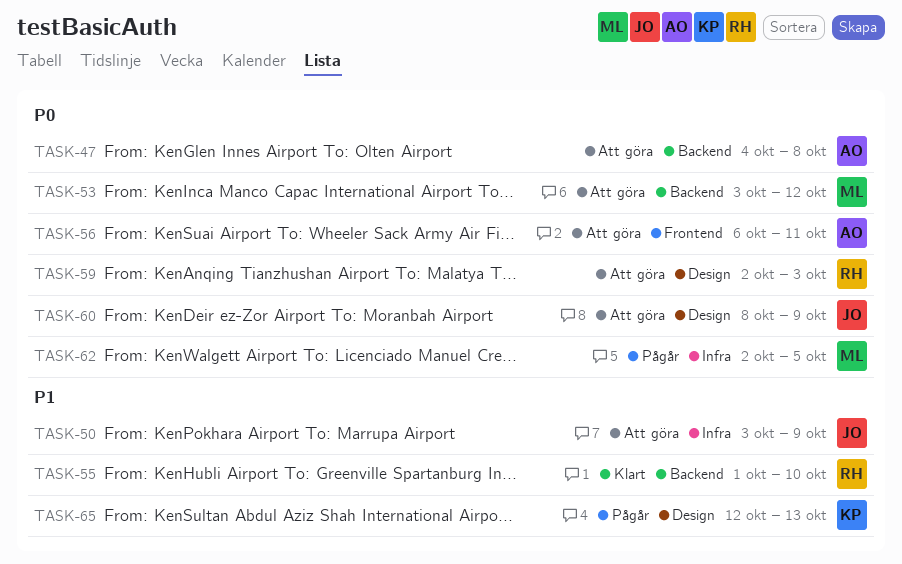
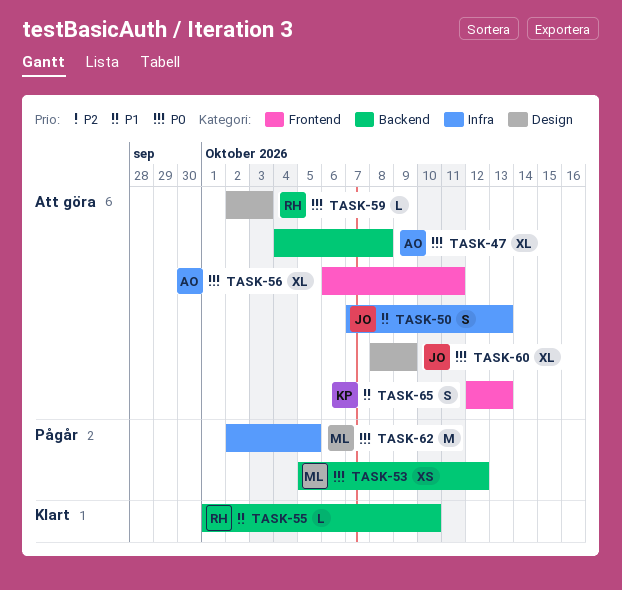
TASK-50, start: Oct 3 -> Oct 7
TASK-50, due: Oct 9 -> Oct 13
TASK-53, status: Att göra -> Pågår
TASK-53, start: Oct 3 -> Oct 5
TASK-65, status: Pågår -> Att göra
TASK-65, label: Design -> Frontend

